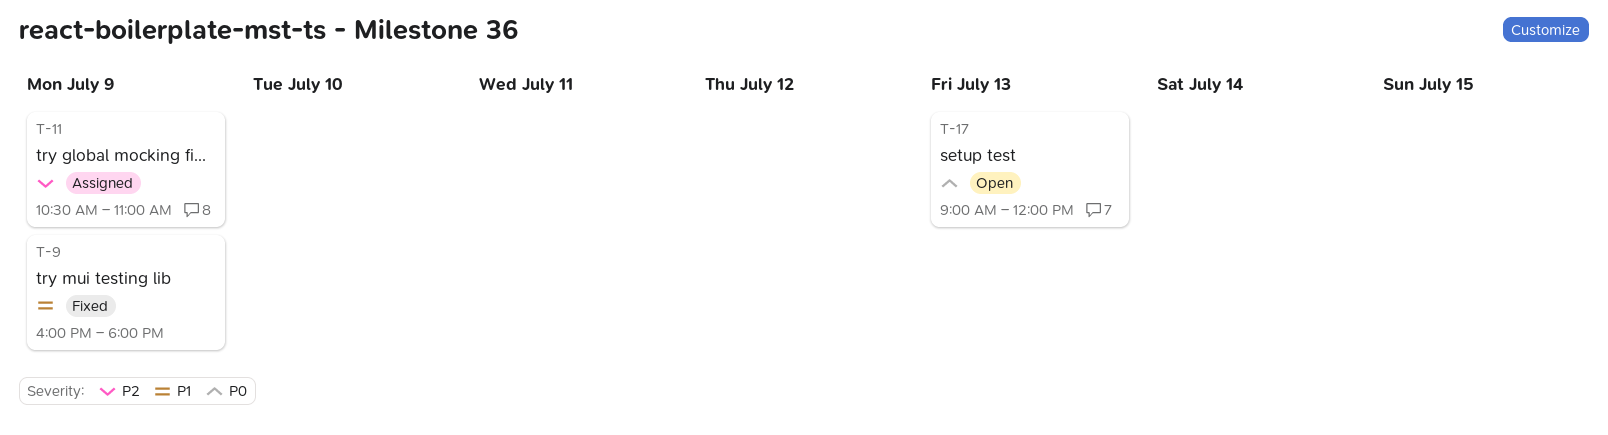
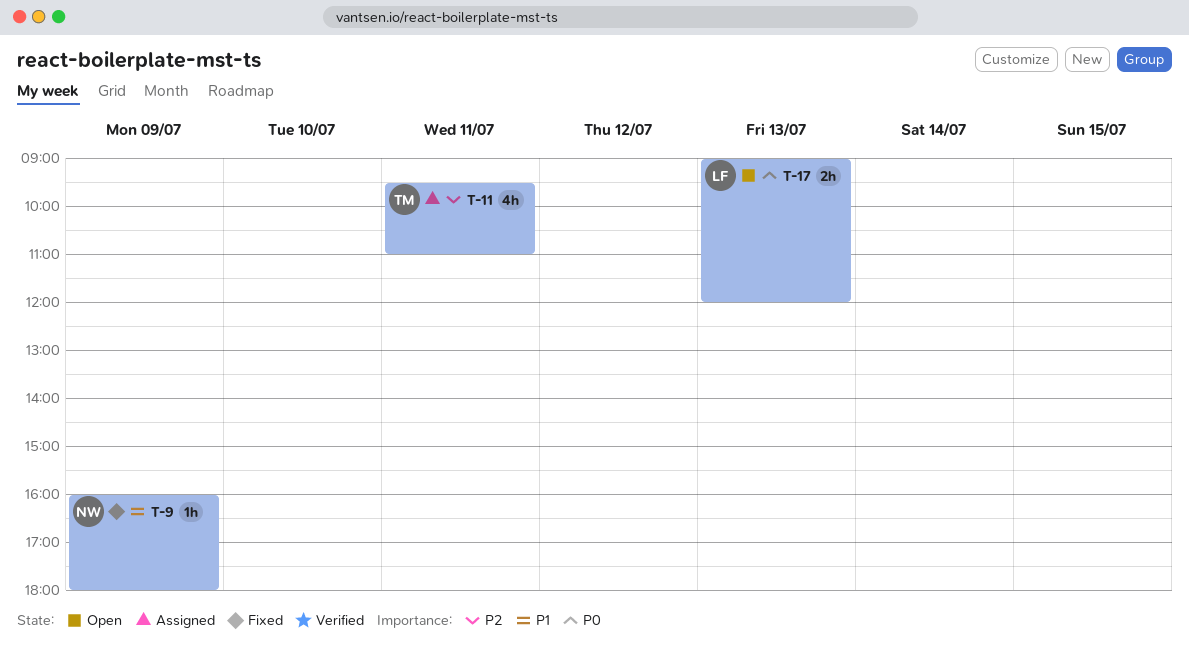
T-11, day: Jul 9 -> Jul 11
T-11, begins: 10:30 -> 09:30

